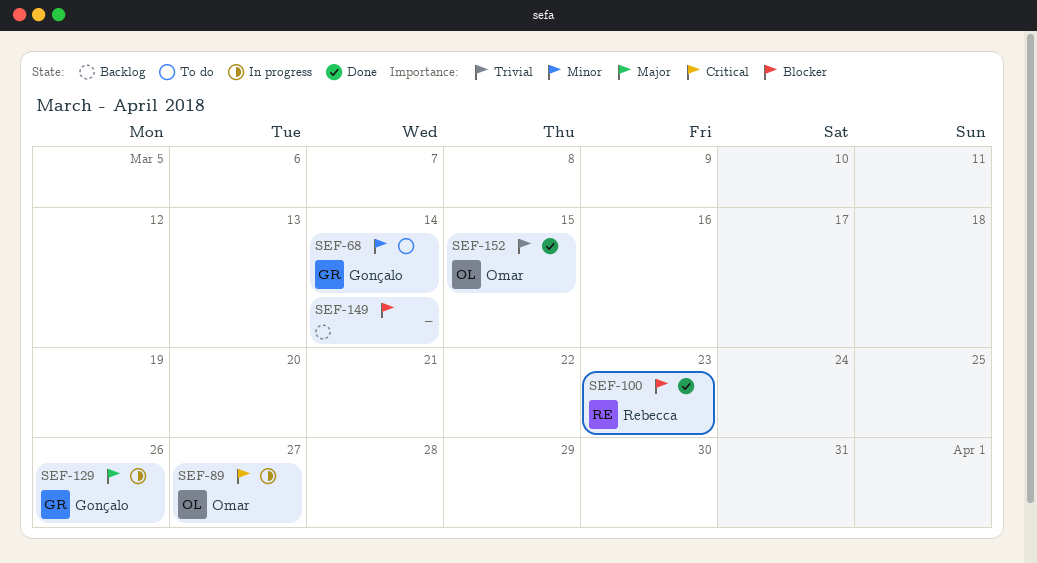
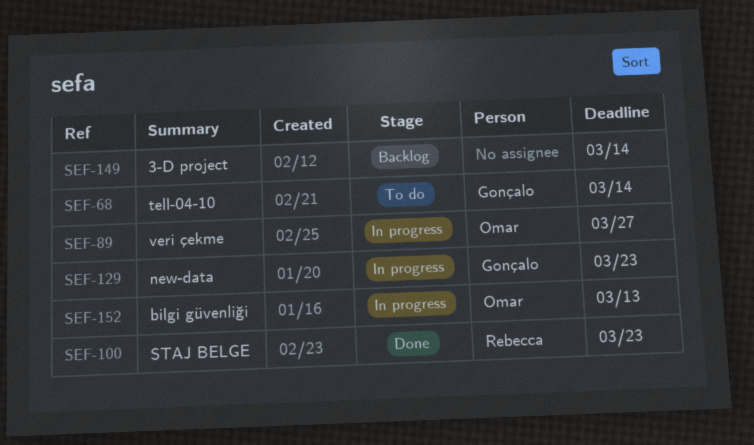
SEF-129, due: Mar 26 -> Mar 23
SEF-152, status: Done -> In progress
SEF-152, due: Mar 15 -> Mar 13

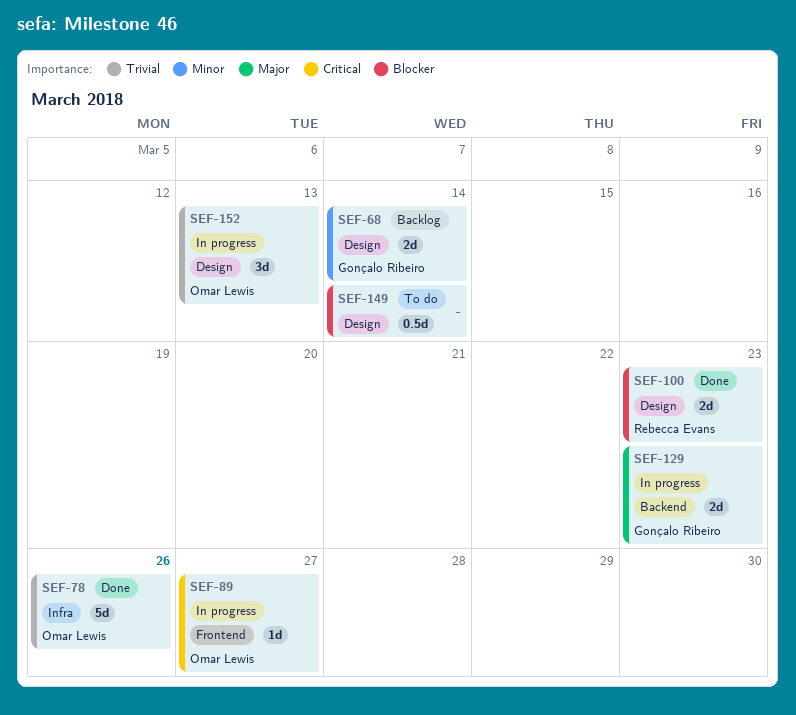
SEF-68, status: To do -> Backlog
SEF-78: none -> present
SEF-149, status: Backlog -> To do

